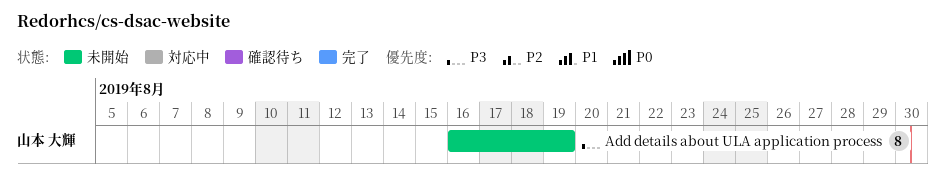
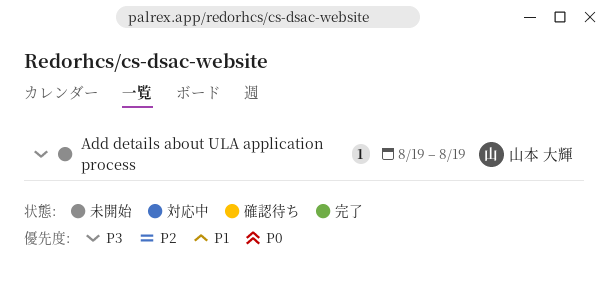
Add details about ULA application process, estimate: 8 -> 1
Add details about ULA application process, start: Aug 16 -> Aug 19

